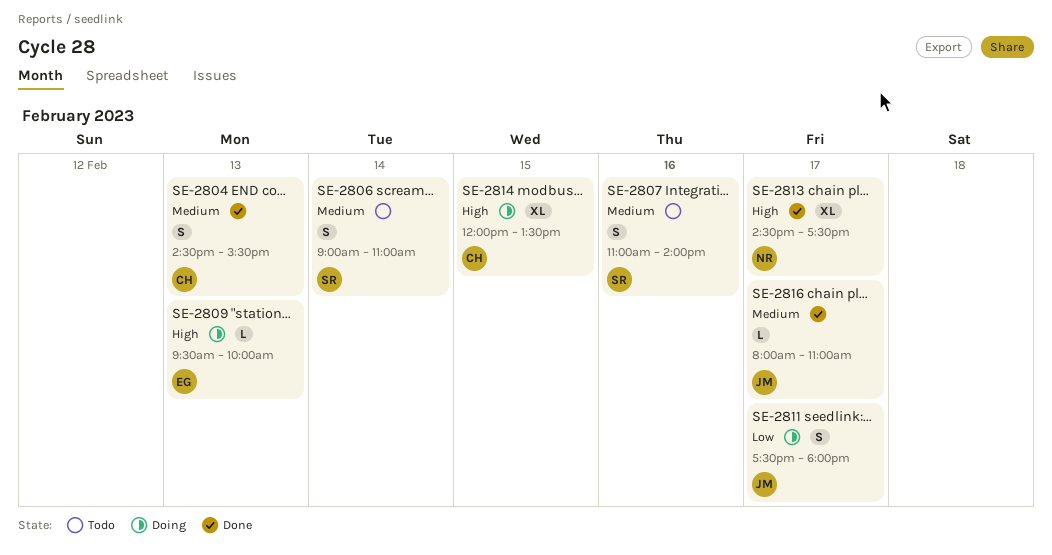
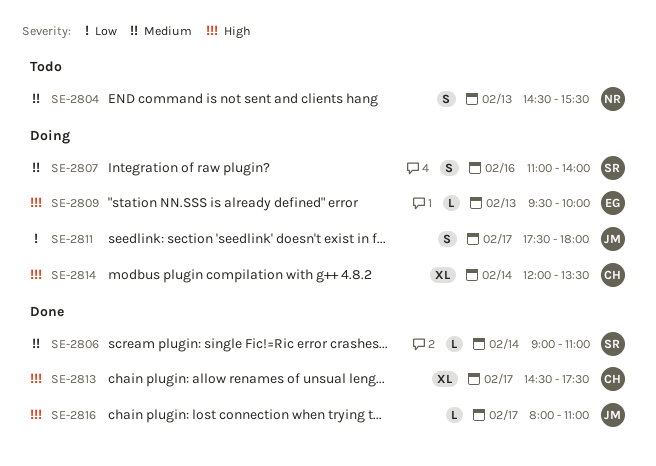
SE-2804, status: Done -> Todo
SE-2804, owner: CH -> NR
SE-2806, status: Todo -> Done
SE-2806, estimate: S -> L
SE-2807, status: Todo -> Doing
SE-2813, owner: NR -> CH
SE-2814, day: Feb 15 -> Feb 14
SE-2816, priority: Medium -> High

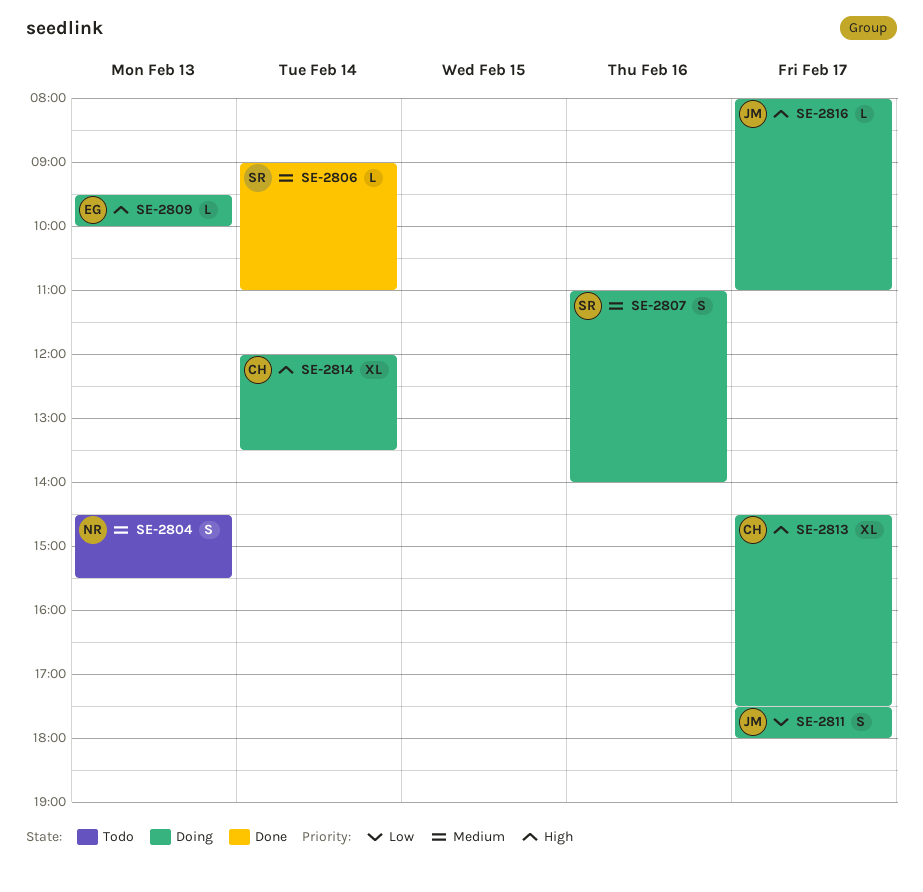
SE-2813, status: Done -> Doing
SE-2816, status: Done -> Doing

